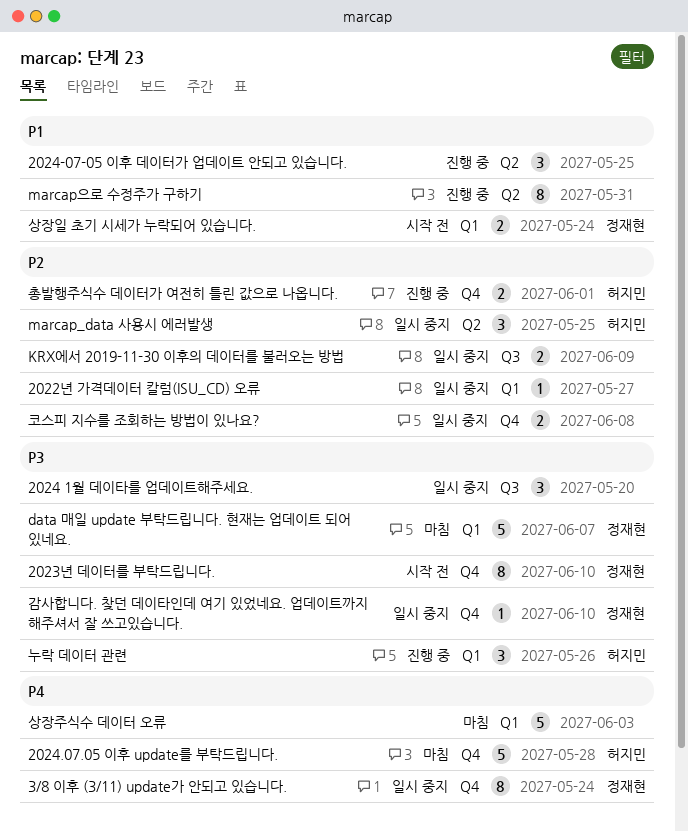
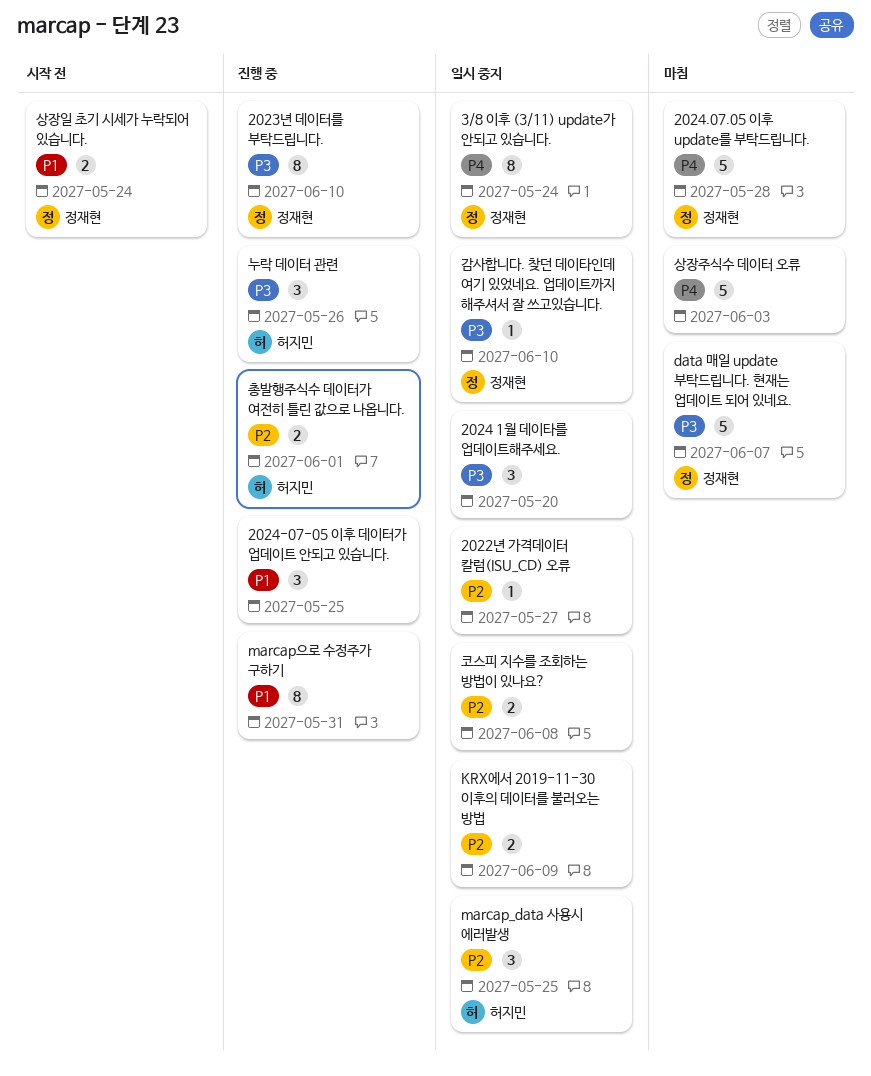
2023년 데이터를 부탁드립니다., status: 시작 전 -> 진행 중
2024.07.05 이후 update를 부탁드립니다., owner: 허지민 -> 정재현

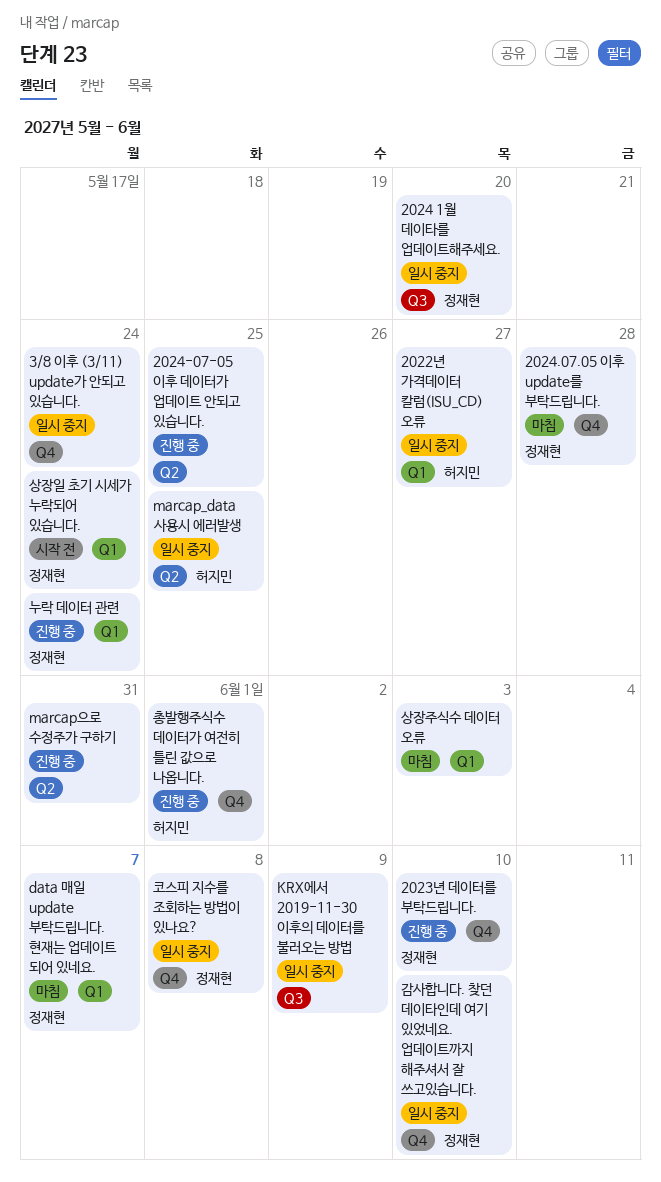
2022년 가격데이터 칼럼(ISU_CD) 오류, owner: none -> 허지민
2024 1월 데이타를 업데이트해주세요., owner: none -> 정재현
3/8 이후 (3/11) update가 안되고 있습니다., owner: 정재현 -> none
누락 데이터 관련, owner: 허지민 -> 정재현
누락 데이터 관련, due: May 26 -> May 24
코스피 지수를 조회하는 방법이 있나요?, owner: none -> 정재현

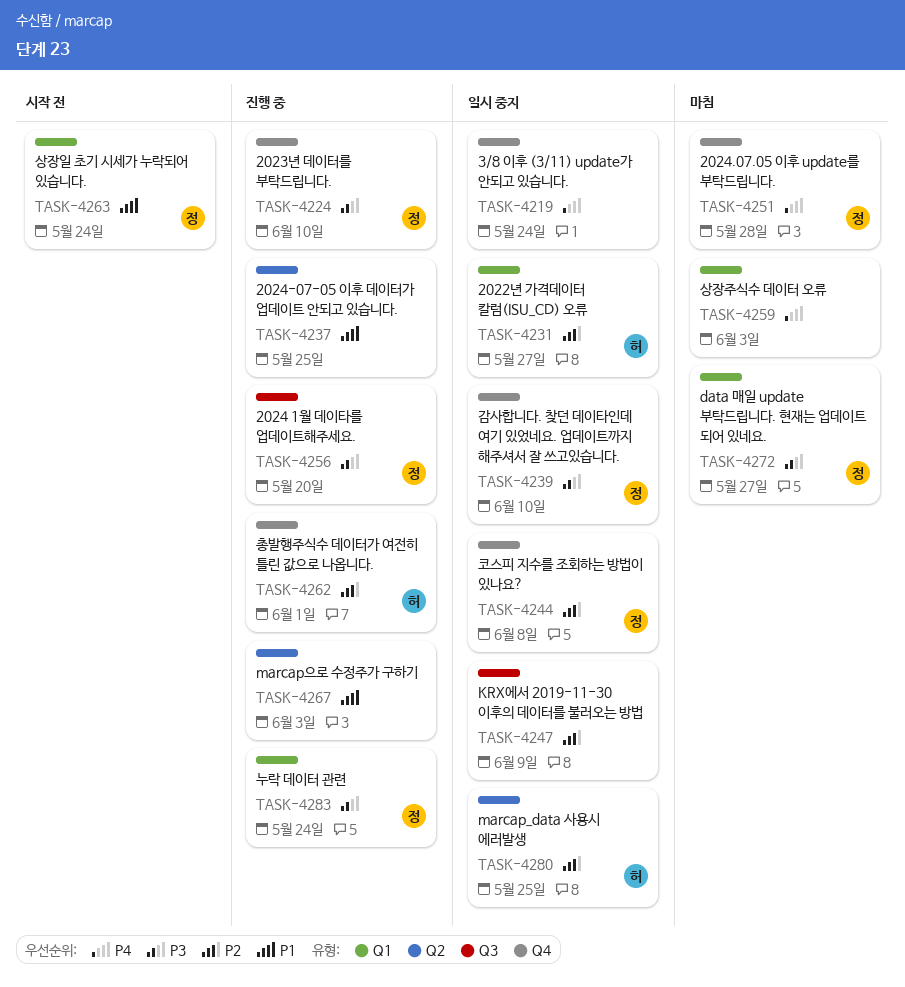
2024 1월 데이타를 업데이트해주세요., status: 일시 중지 -> 진행 중
data 매일 update 부탁드립니다. 현재는 업데이트 되어 있네요., due: Jun 7 -> May 27
marcap으로 수정주가 구하기, due: May 31 -> Jun 3

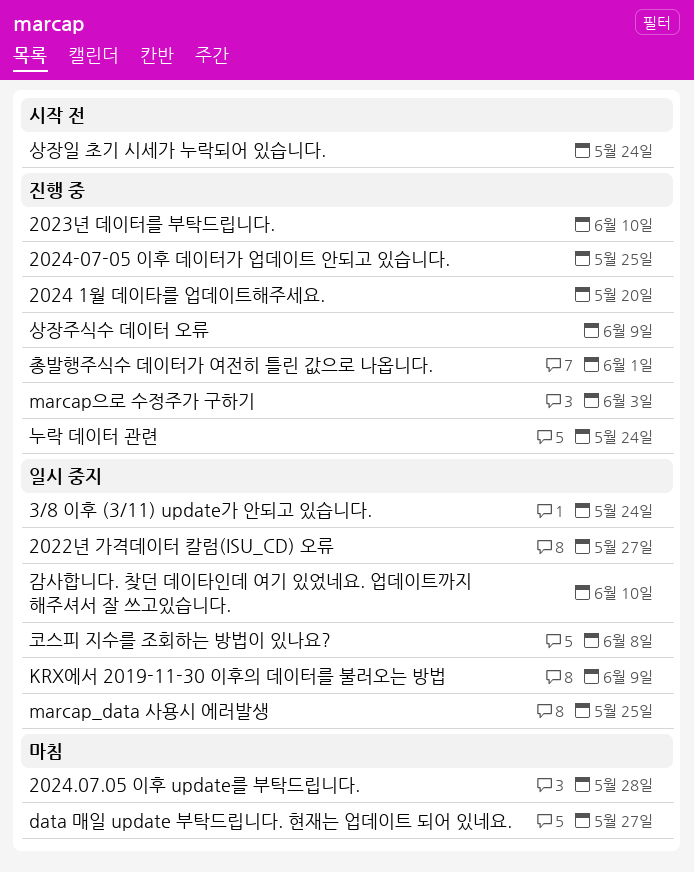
상장주식수 데이터 오류, status: 마침 -> 진행 중
상장주식수 데이터 오류, due: Jun 3 -> Jun 9

